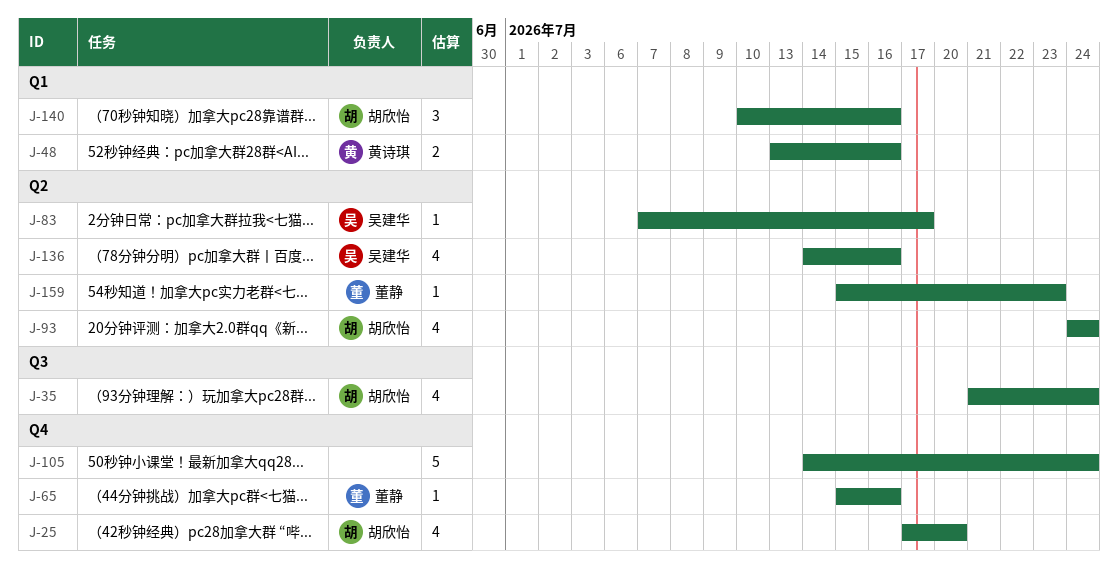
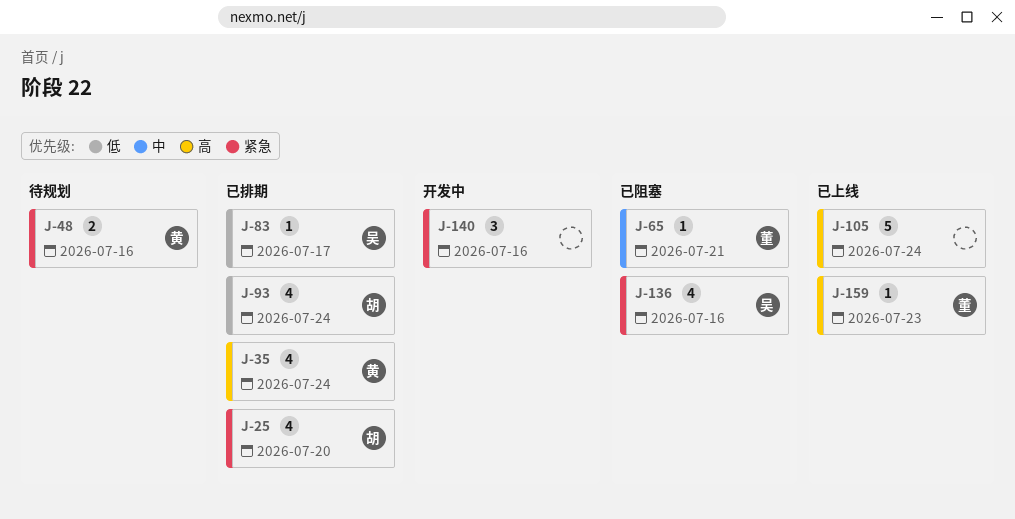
J-35, owner: 胡欣怡 -> 黄诗琪
J-65, due: Jul 16 -> Jul 21
J-140, owner: 胡欣怡 -> none

